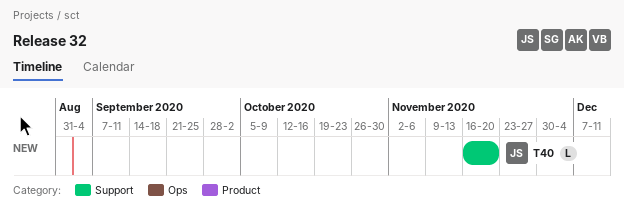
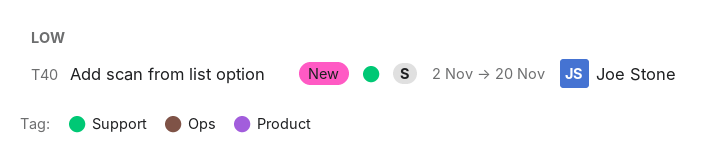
T40, estimate: L -> S
T40, start: Nov 16 -> Nov 2

